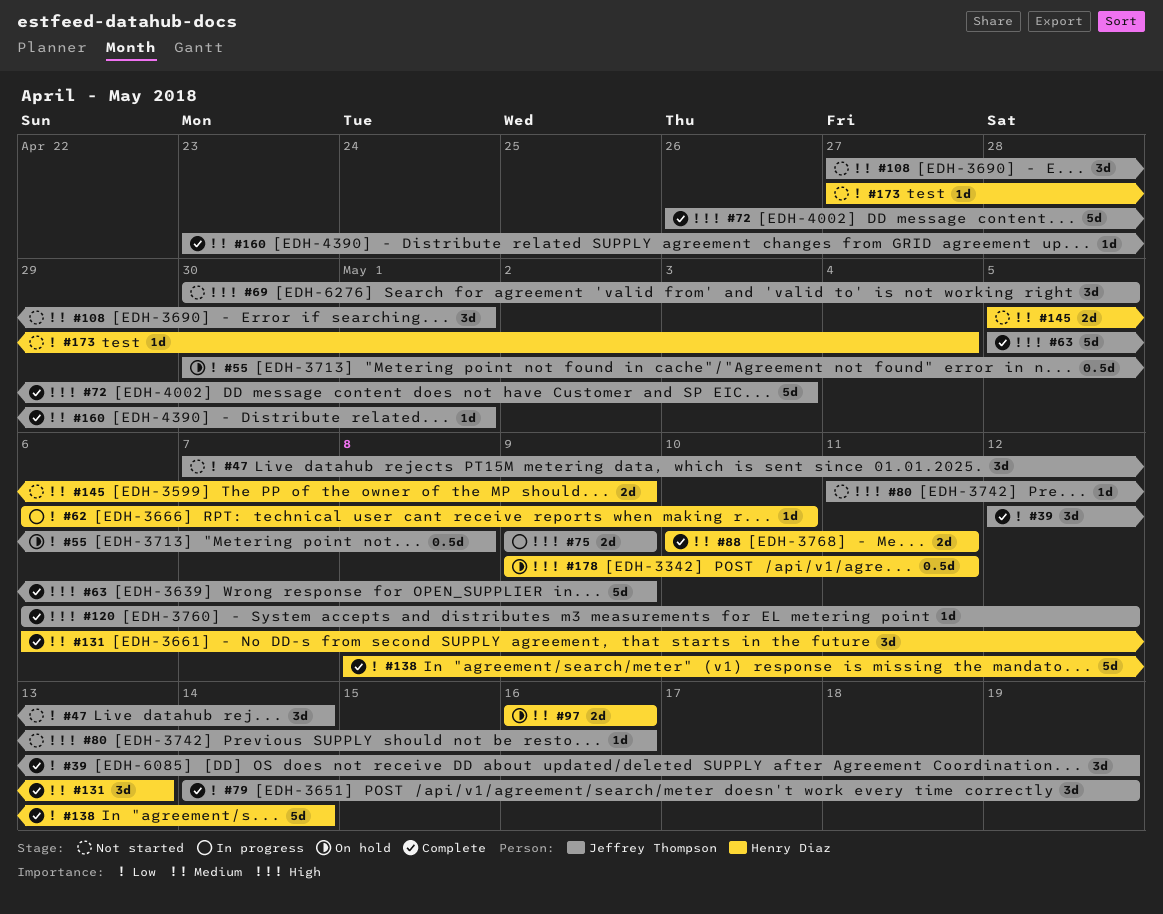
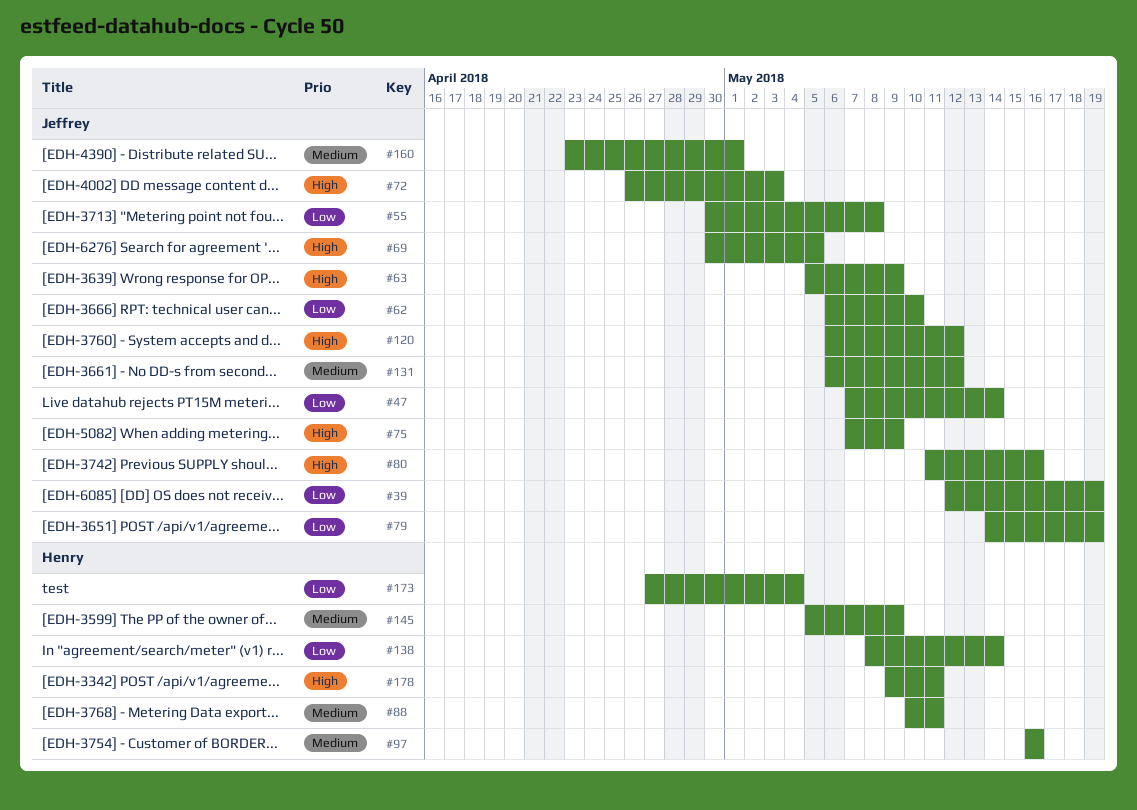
#62, owner: Henry Diaz -> Jeffrey Thompson
#75, start: May 9 -> May 7
#108: present -> none
#131, owner: Henry Diaz -> Jeffrey Thompson
#131, due: May 13 -> May 12

